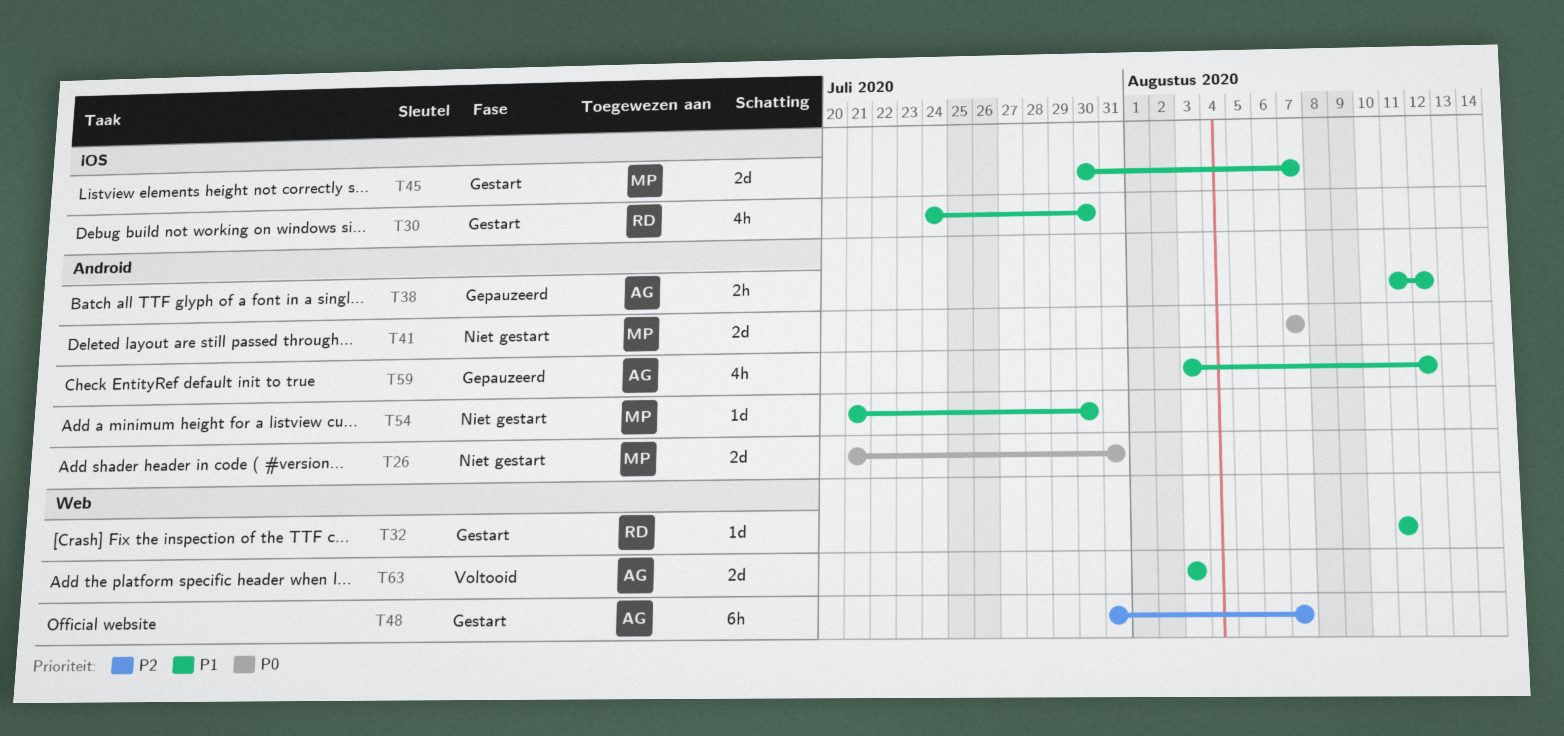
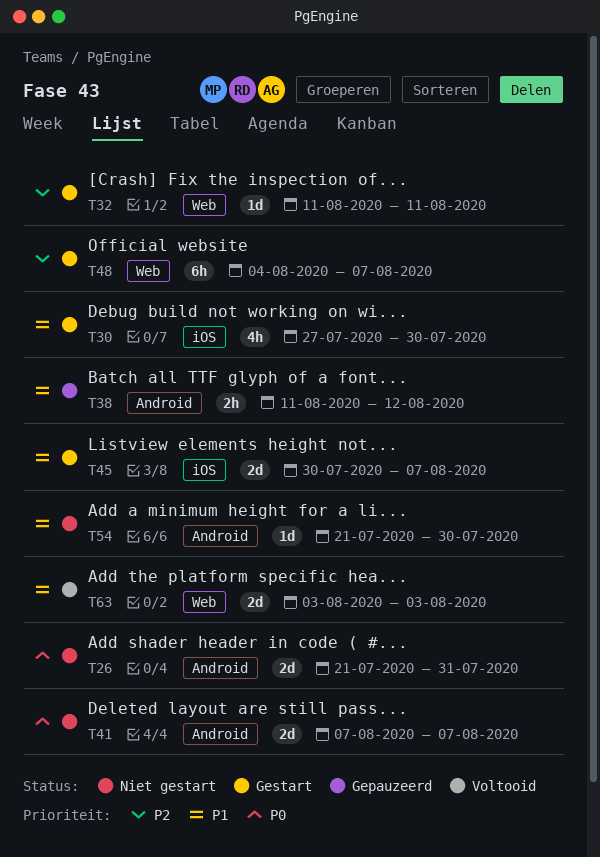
T30, start: Jul 24 -> Jul 27
T32, priority: P1 -> P2
T48, start: Jul 31 -> Aug 4
T59: present -> none

